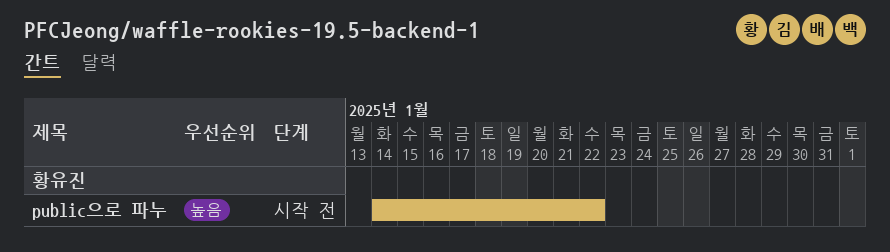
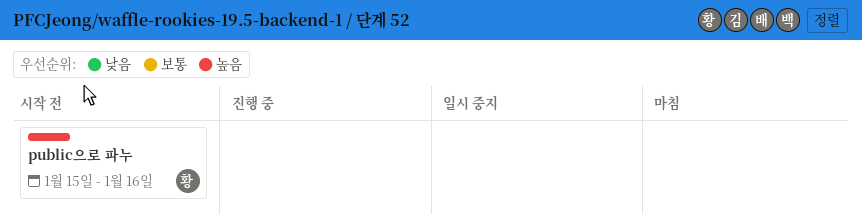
public으로 파누, start: Jan 14 -> Jan 15
public으로 파누, due: Jan 22 -> Jan 16

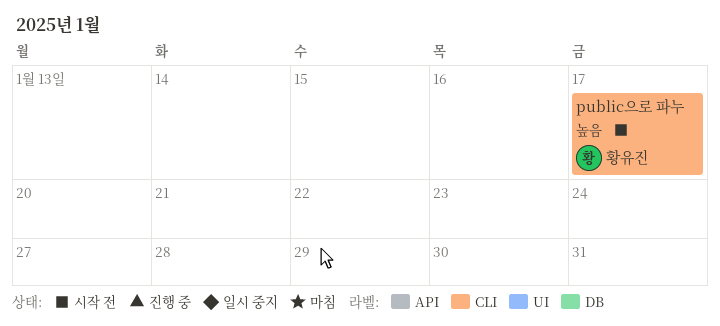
public으로 파누, due: Jan 16 -> Jan 17

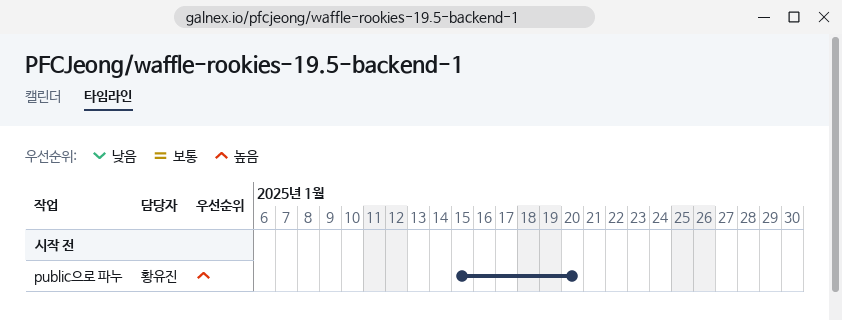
public으로 파누, due: Jan 17 -> Jan 20

